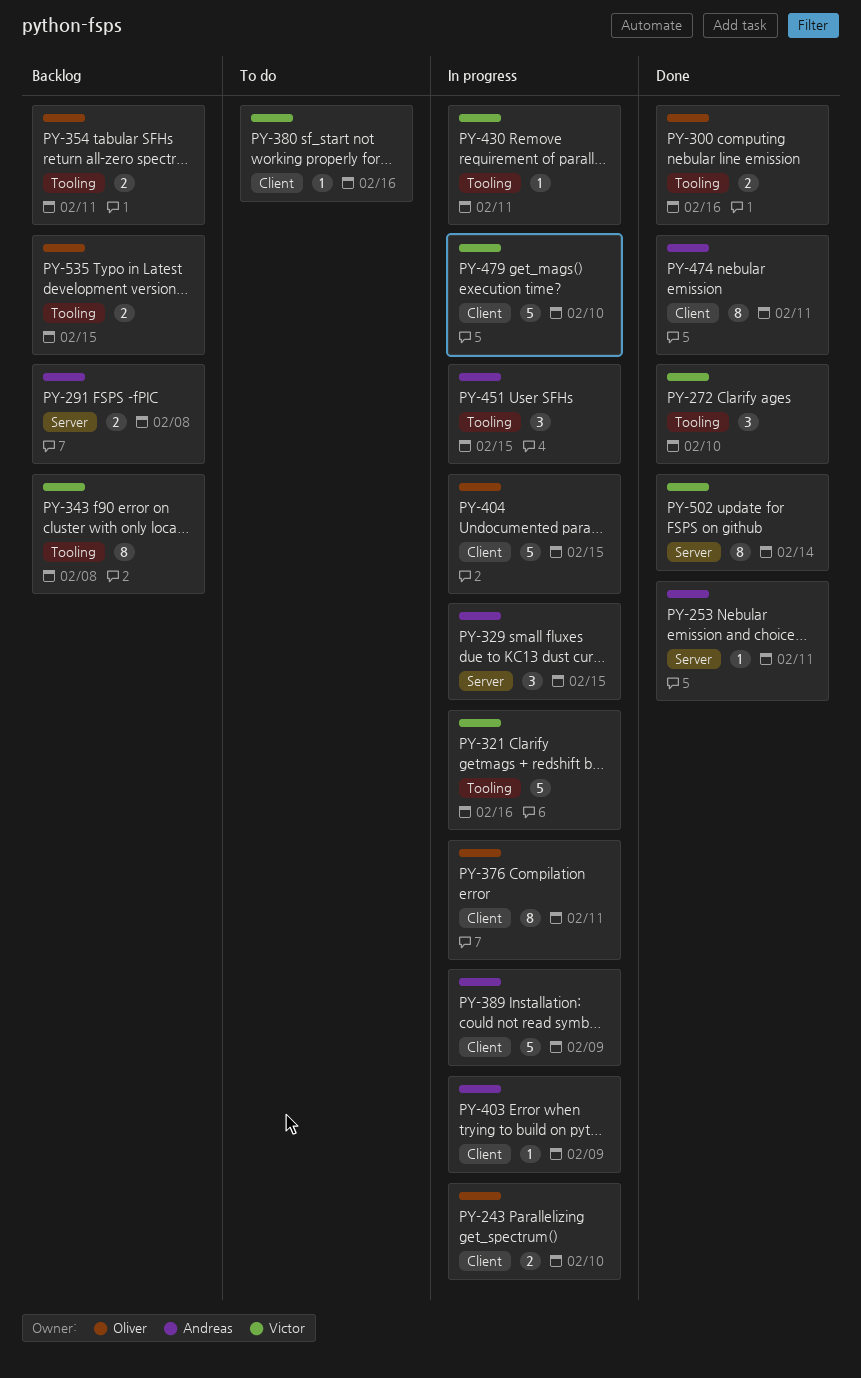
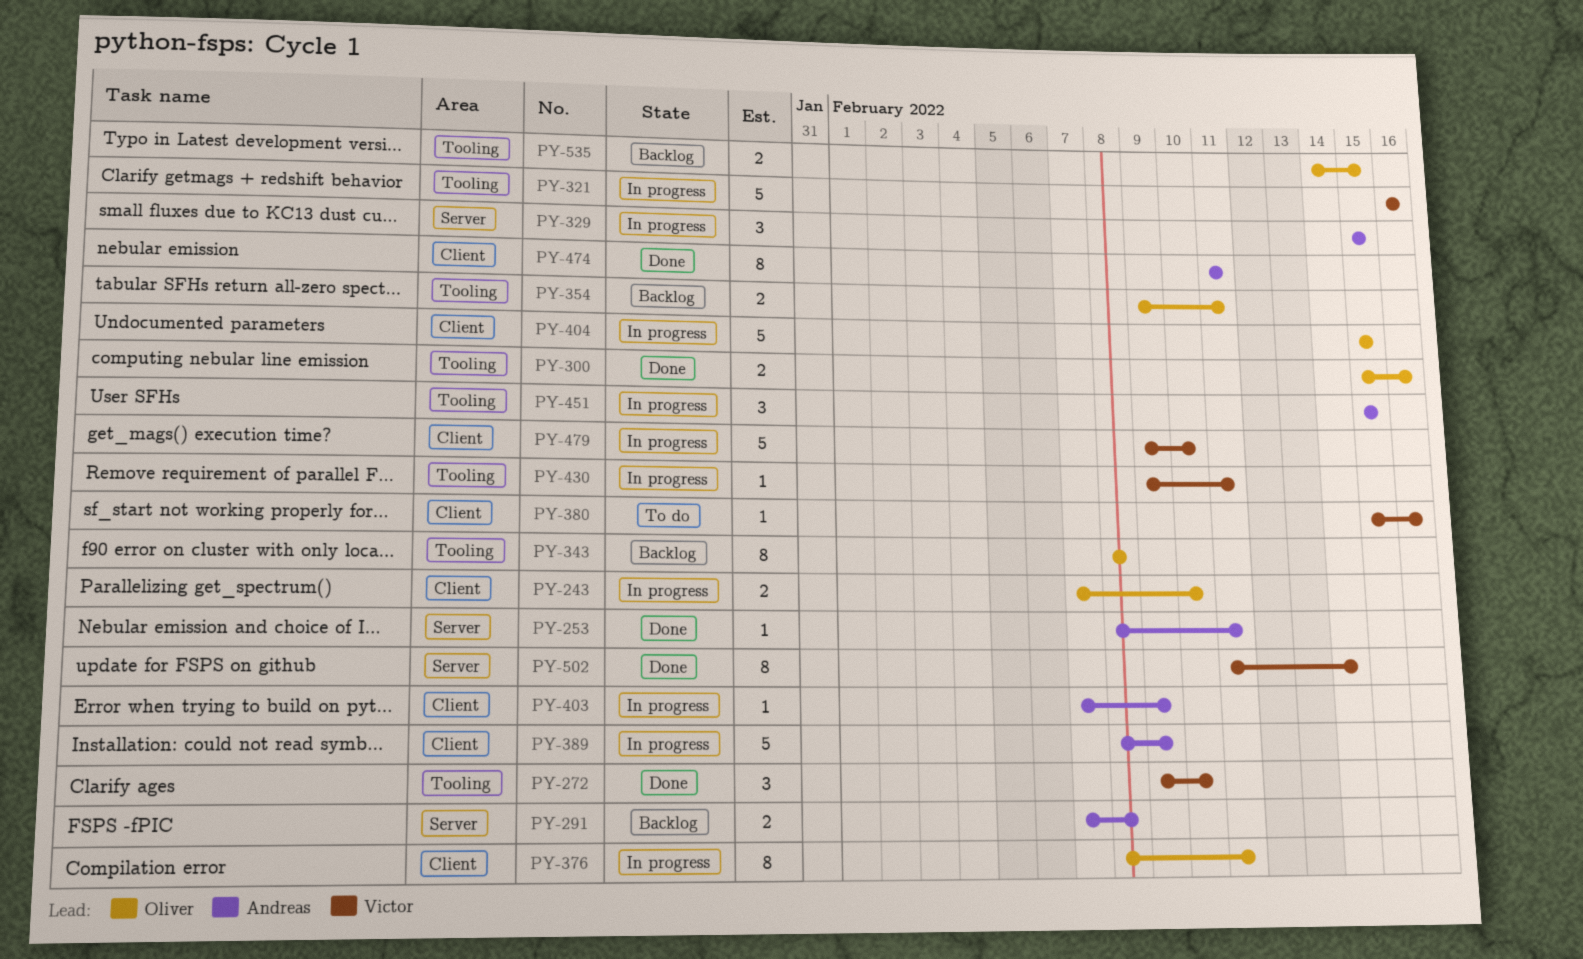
PY-343, owner: Victor -> Oliver

